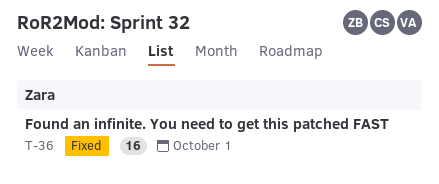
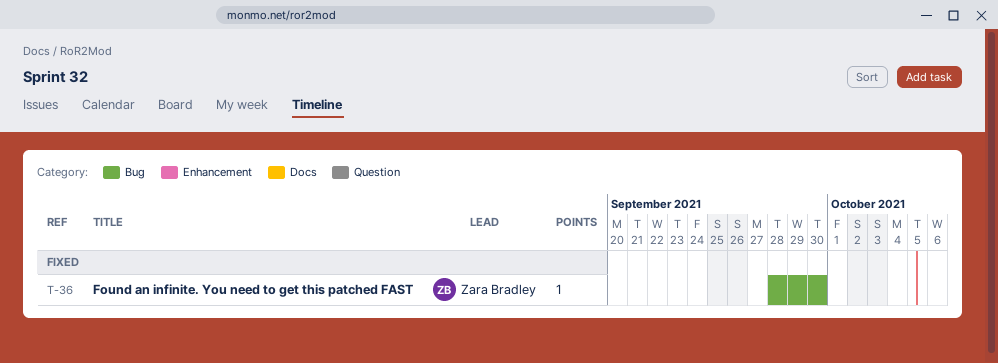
T-36, estimate: 16 -> 1
T-36, due: Oct 1 -> Sep 30

